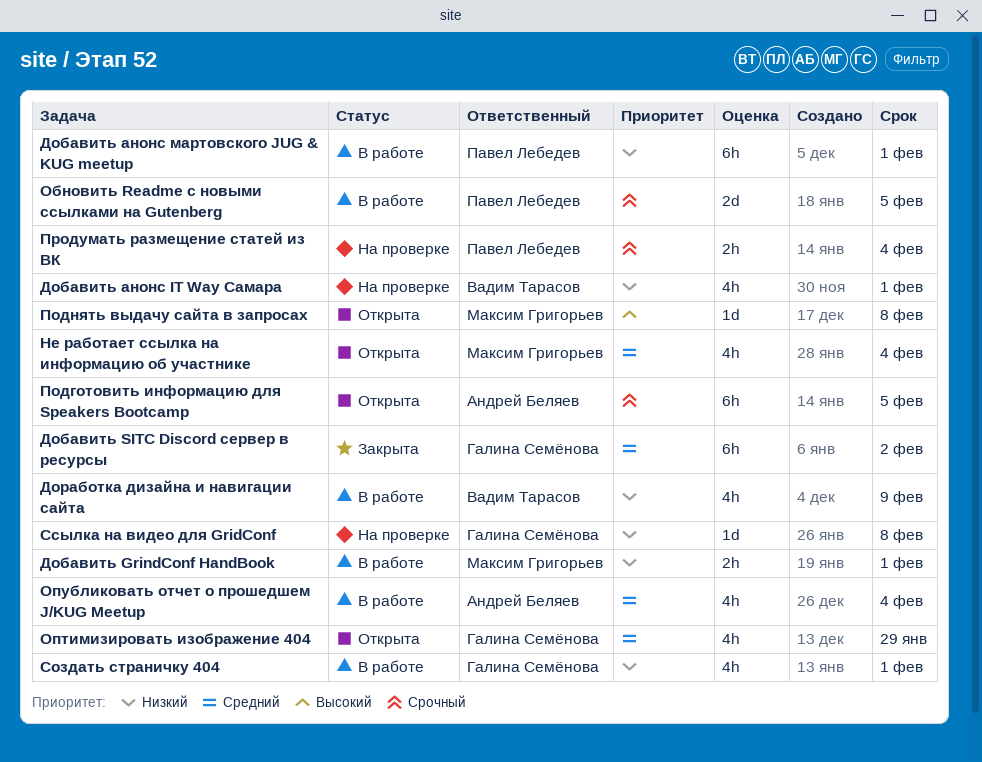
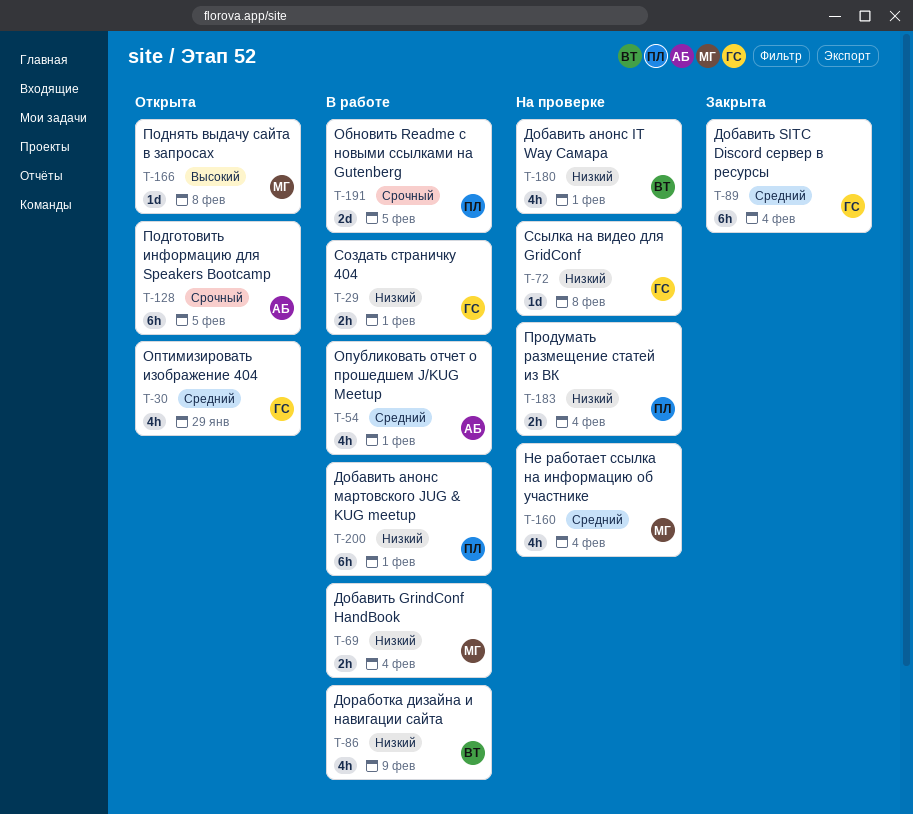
Добавить GrindConf HandBook, due: Feb 1 -> Feb 4
Добавить SITC Discord сервер в ресурсы, due: Feb 2 -> Feb 4
Не работает ссылка на информацию об участнике, status: Открыта -> На проверке
Опубликовать отчет о прошедшем J/KUG Meetup, due: Feb 4 -> Feb 1
Продумать размещение статей из ВК, priority: Срочный -> Низкий
Создать страничку 404, estimate: 4h -> 2h

